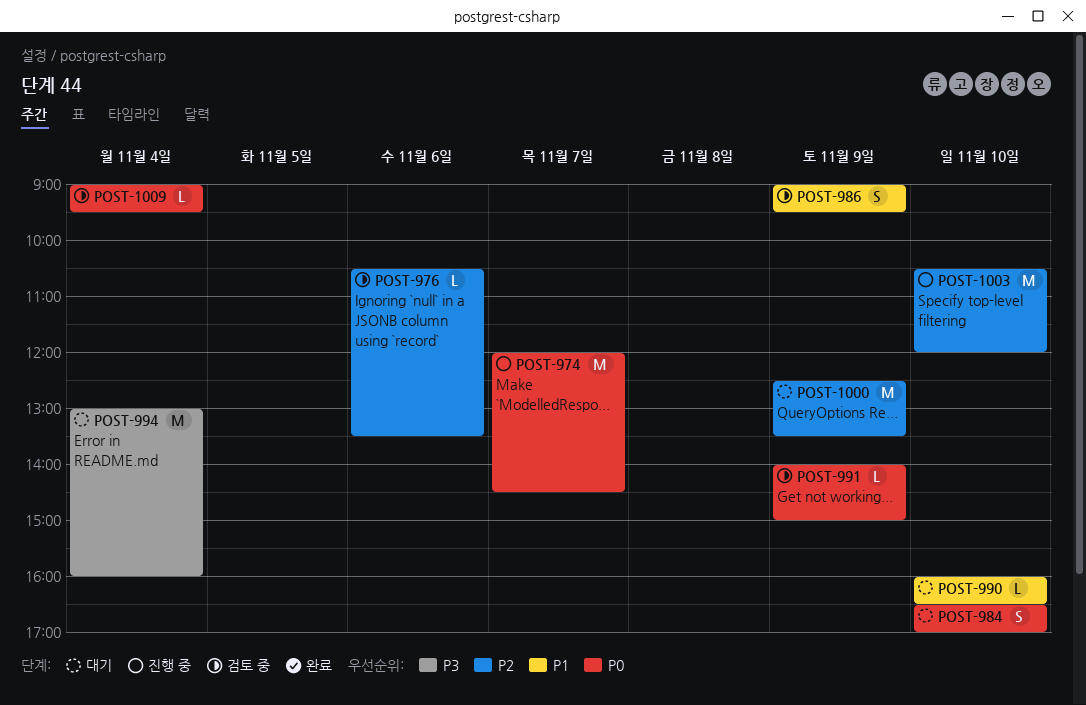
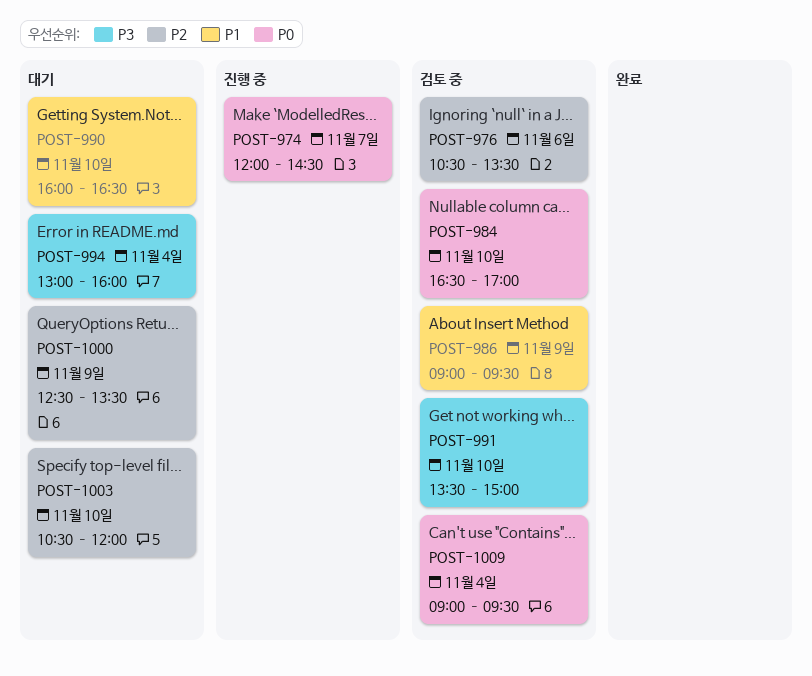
POST-984, status: 대기 -> 검토 중
POST-991, priority: P0 -> P3
POST-991, day: Nov 9 -> Nov 10
POST-991, begins: 14:00 -> 13:30
POST-1003, status: 진행 중 -> 대기

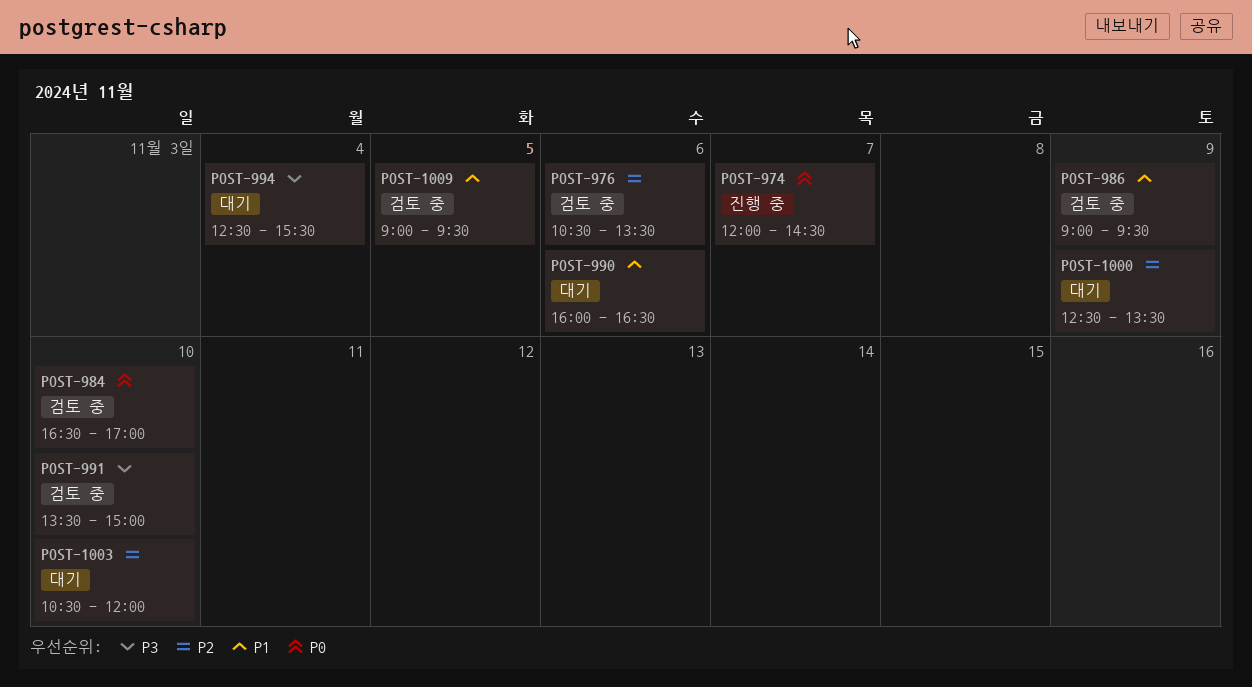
POST-990, day: Nov 10 -> Nov 6
POST-994, begins: 13:00 -> 12:30
POST-994, ends: 16:00 -> 15:30
POST-1009, priority: P0 -> P1
POST-1009, day: Nov 4 -> Nov 5

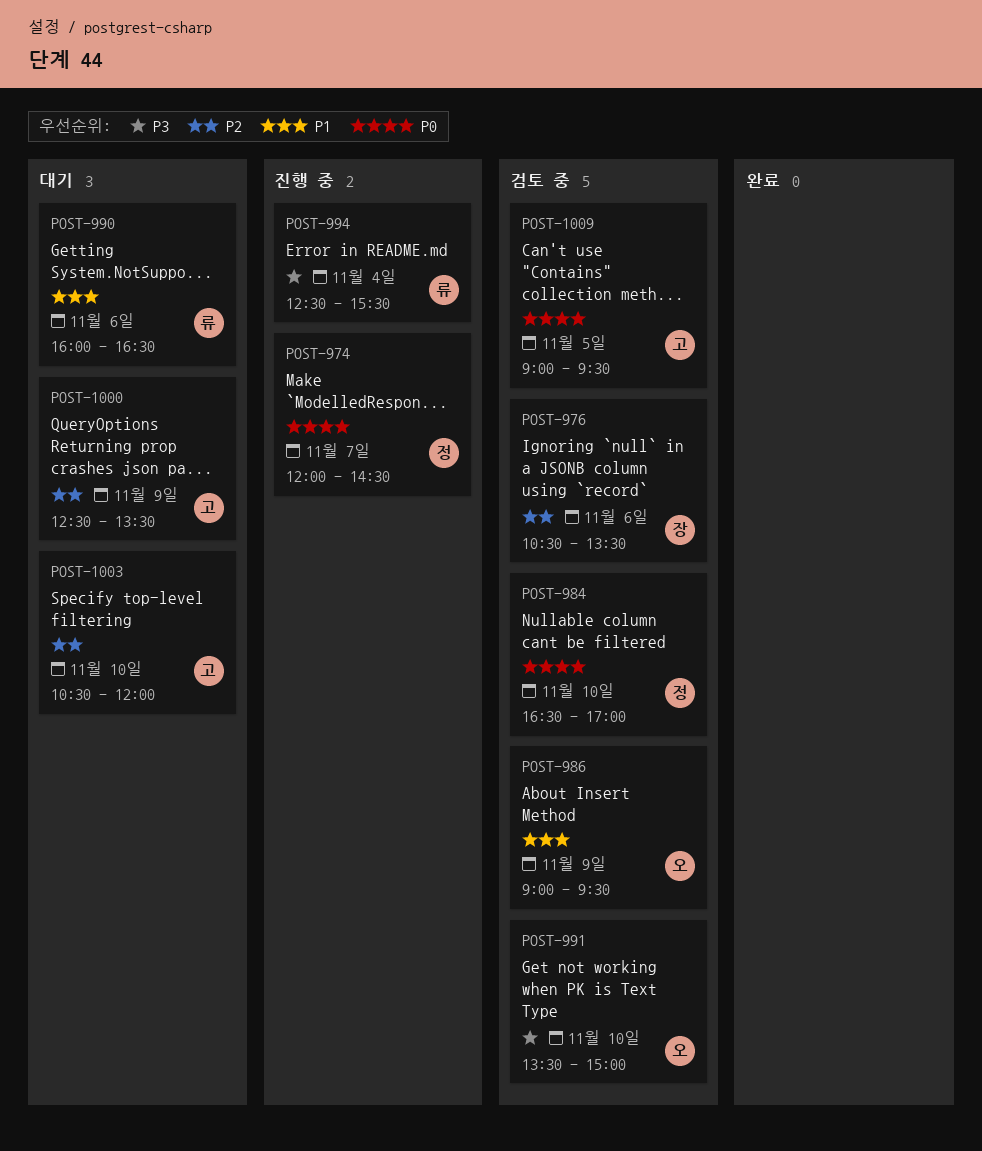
POST-994, status: 대기 -> 진행 중
POST-1009, priority: P1 -> P0

